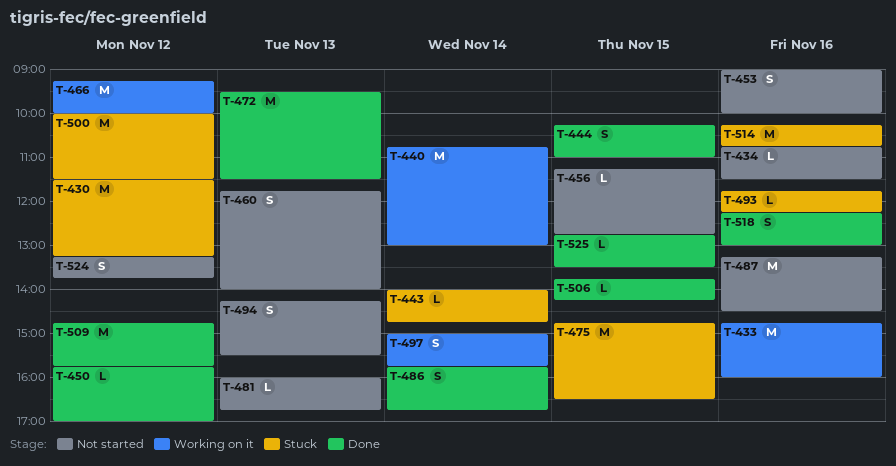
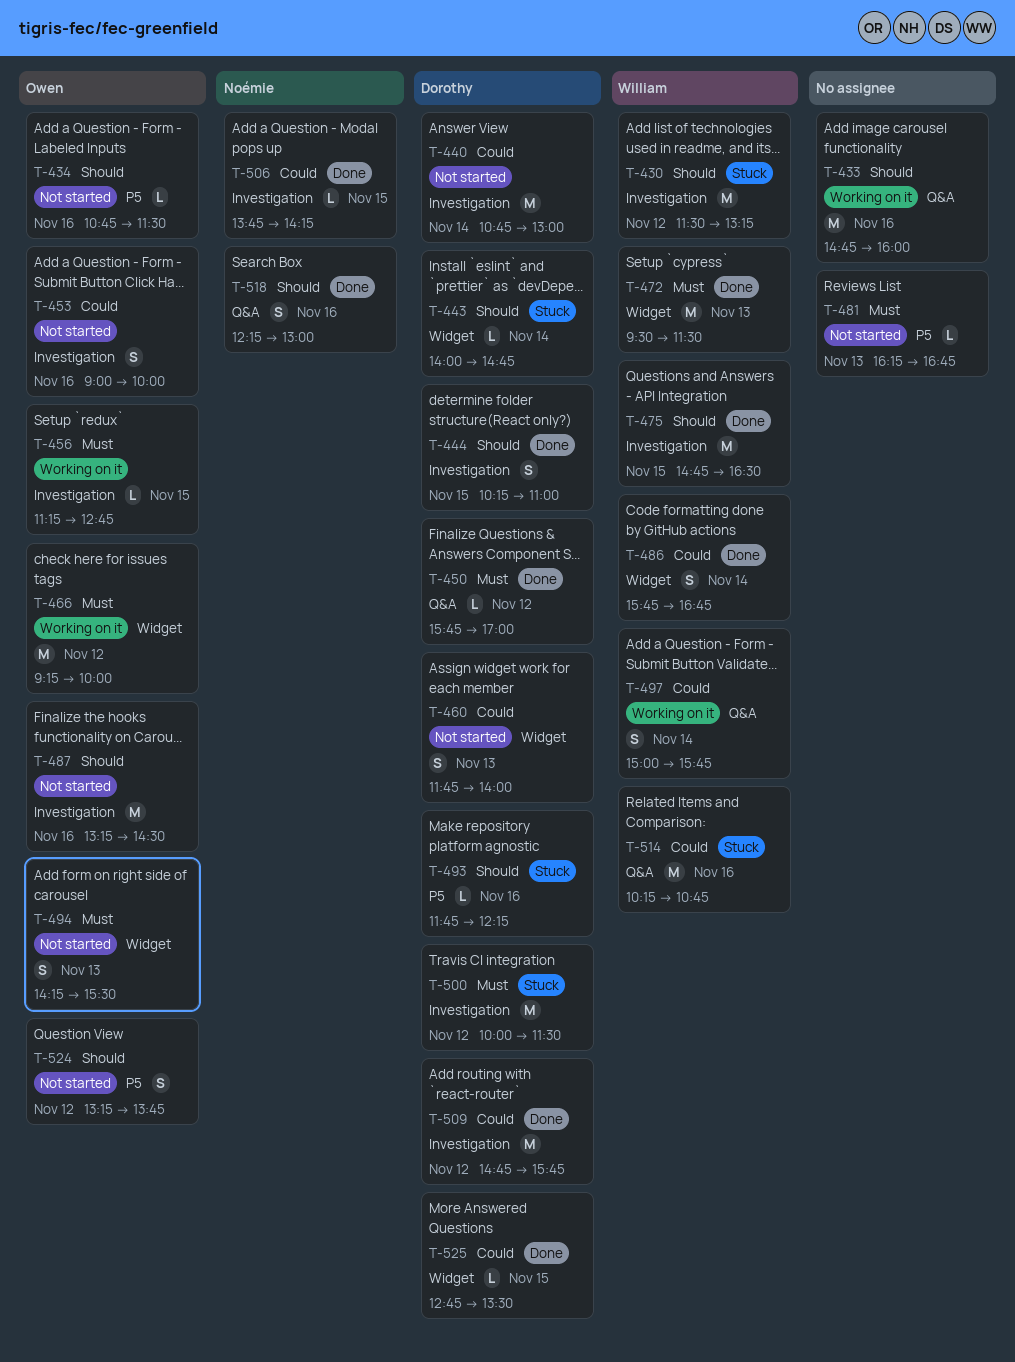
T-440, status: Working on it -> Not started
T-456, status: Not started -> Working on it
T-475, status: Stuck -> Done
T-481, begins: 16:00 -> 16:15

